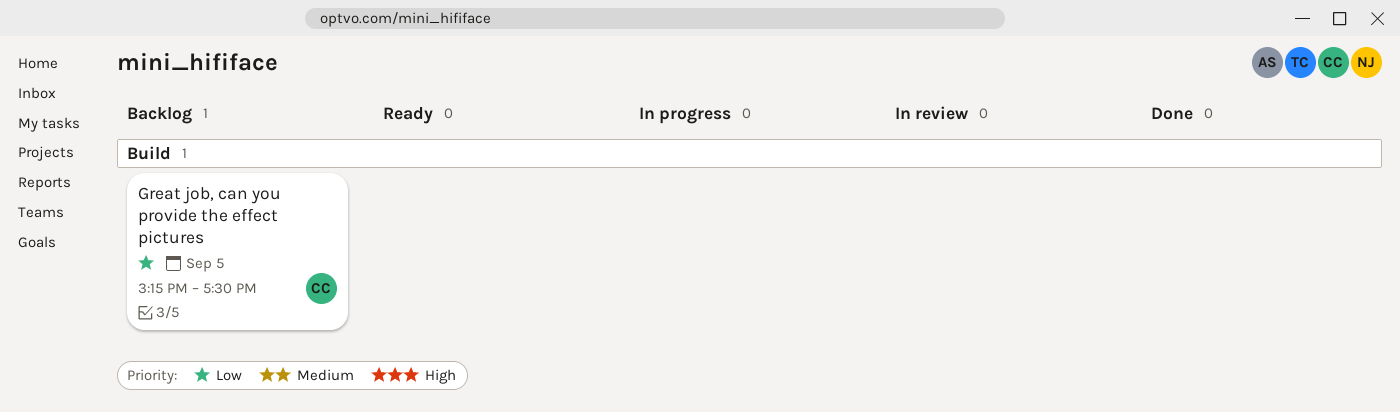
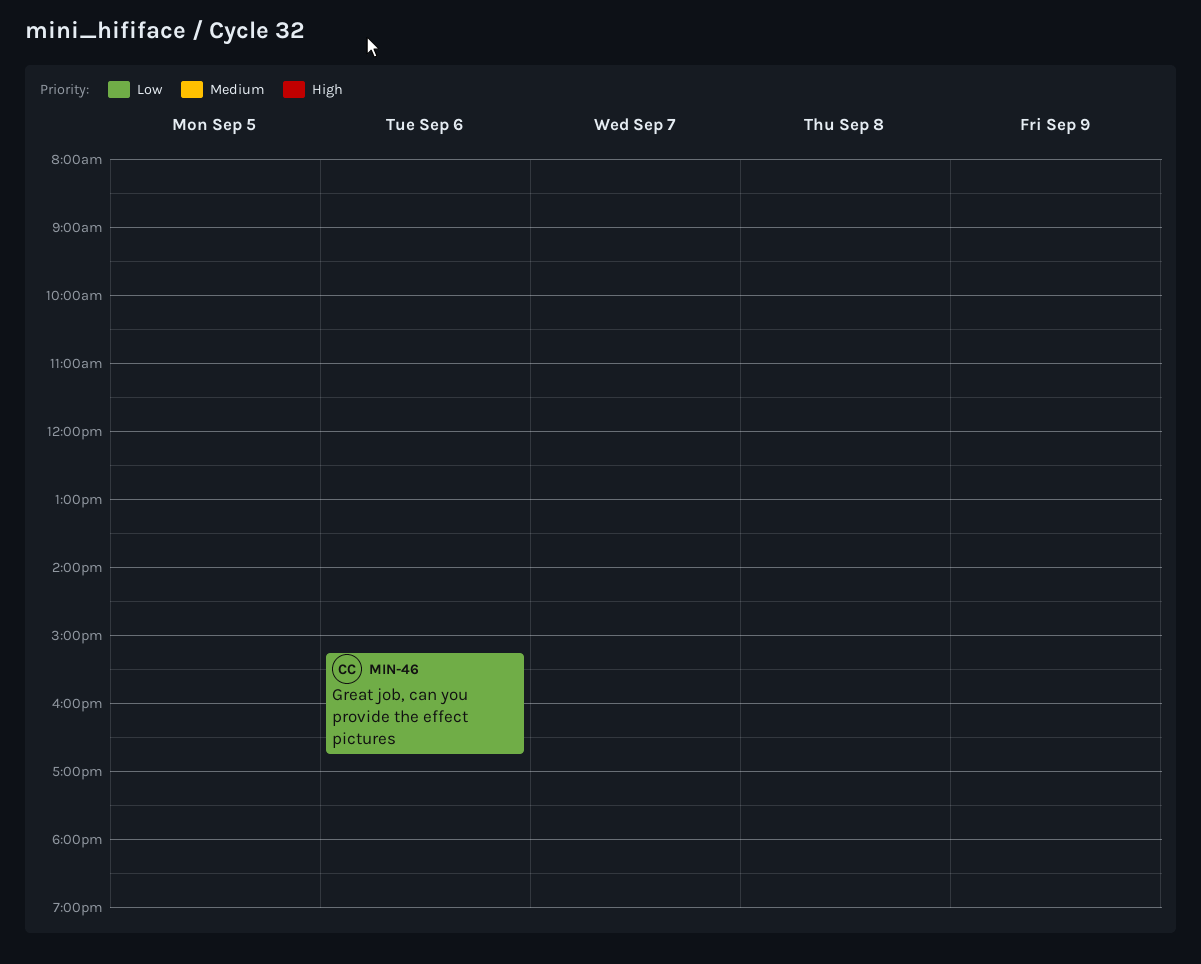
Great job, can you provide the effect pictures, day: Sep 5 -> Sep 6
Great job, can you provide the effect pictures, ends: 17:30 -> 16:45

